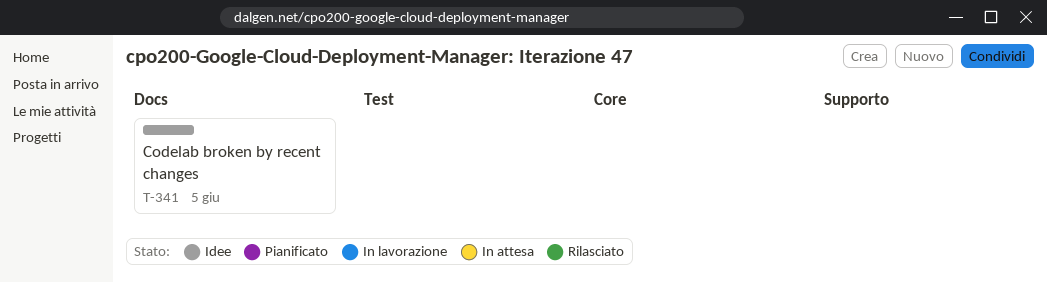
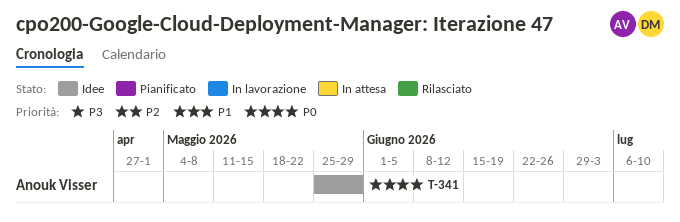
T-341, due: Jun 5 -> May 29

